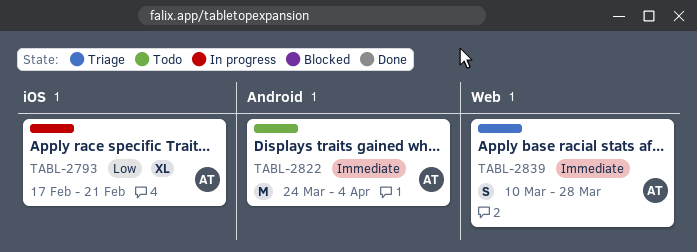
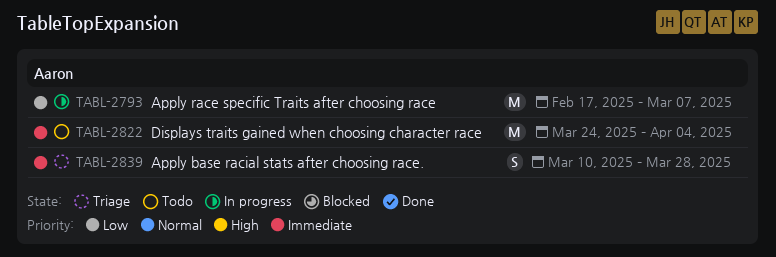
TABL-2793, estimate: XL -> M
TABL-2793, due: Feb 21 -> Mar 7

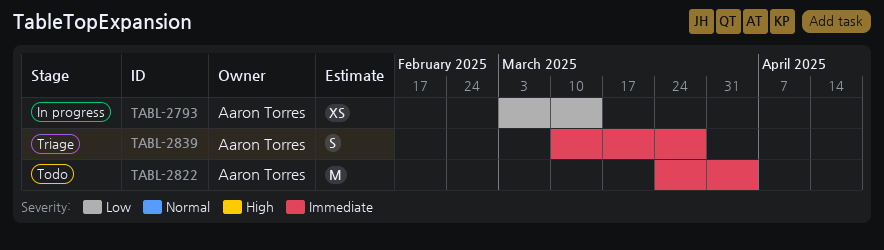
TABL-2793, estimate: M -> XS
TABL-2793, start: Feb 17 -> Mar 3
TABL-2793, due: Mar 7 -> Mar 14

